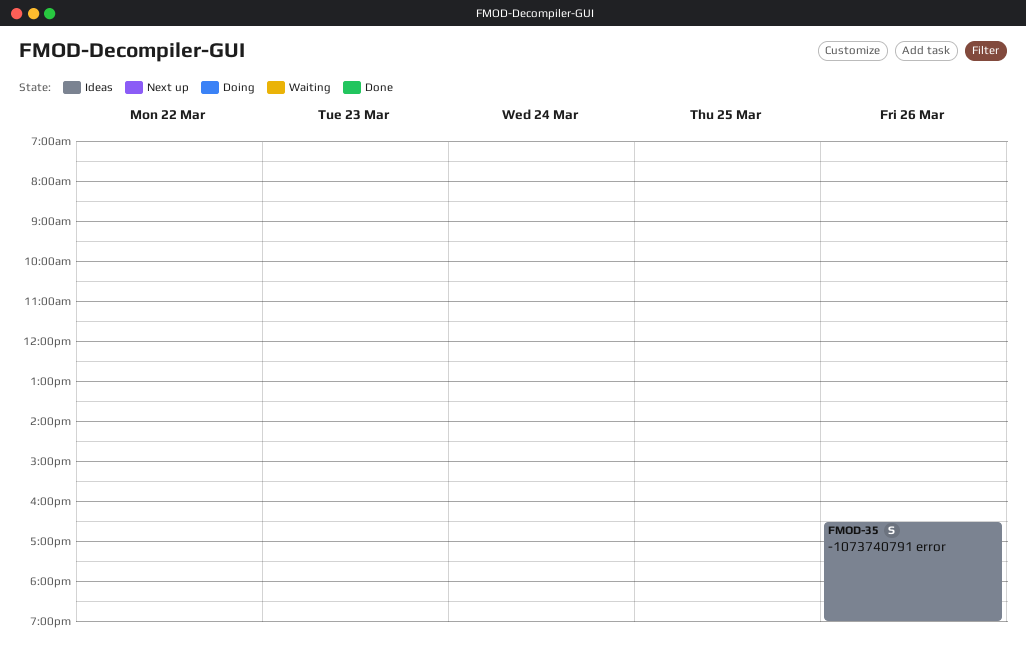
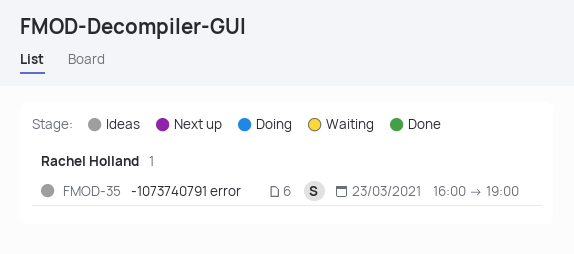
FMOD-35, day: Mar 26 -> Mar 23
FMOD-35, begins: 16:30 -> 16:00

